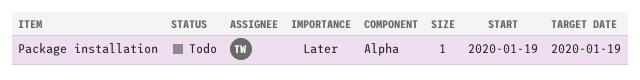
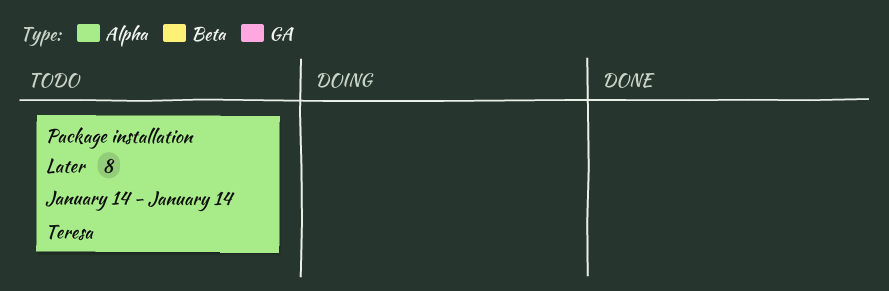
Package installation, estimate: 1 -> 8
Package installation, start: Jan 19 -> Jan 14
Package installation, due: Jan 19 -> Jan 14

